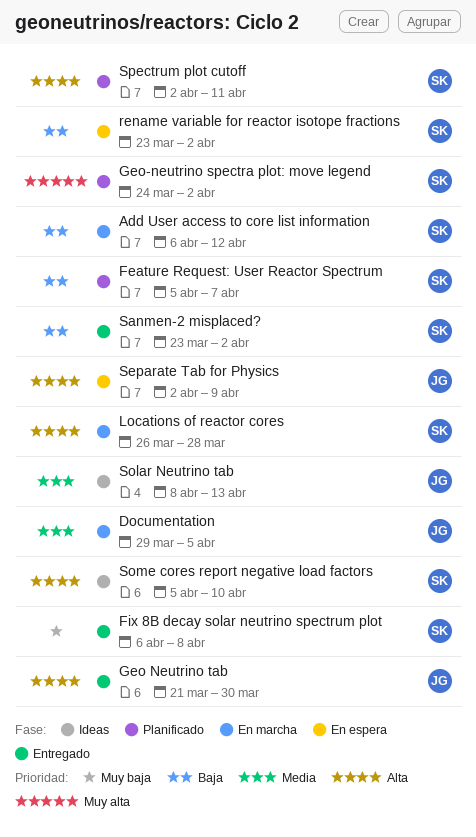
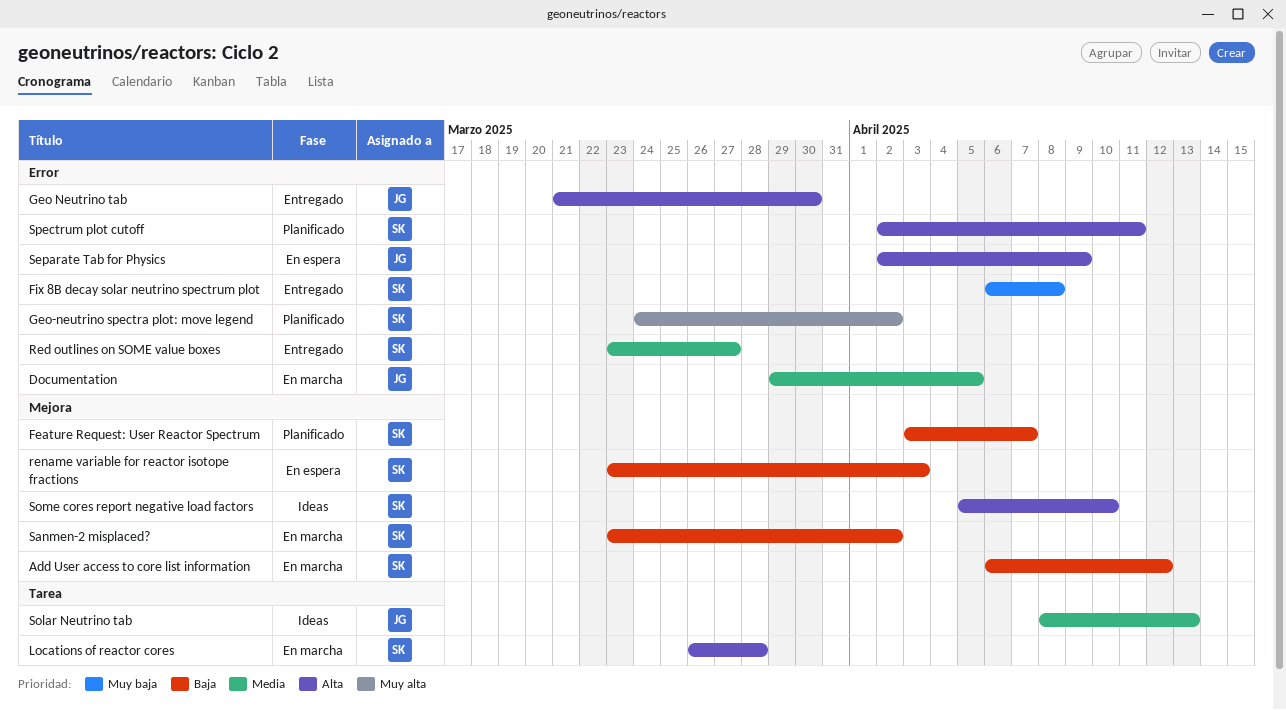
Feature Request: User Reactor Spectrum, start: Apr 5 -> Apr 3
Red outlines on SOME value boxes: none -> present
rename variable for reactor isotope fractions, due: Apr 2 -> Apr 3
Sanmen-2 misplaced?, status: Entregado -> En marcha

